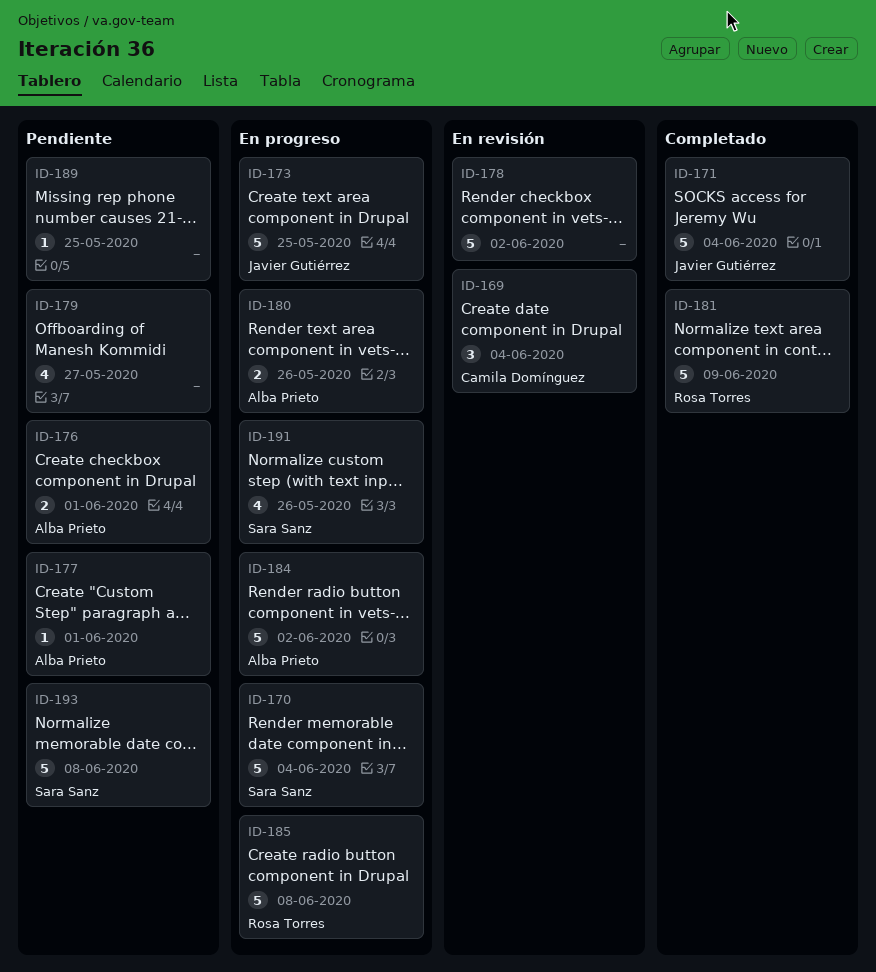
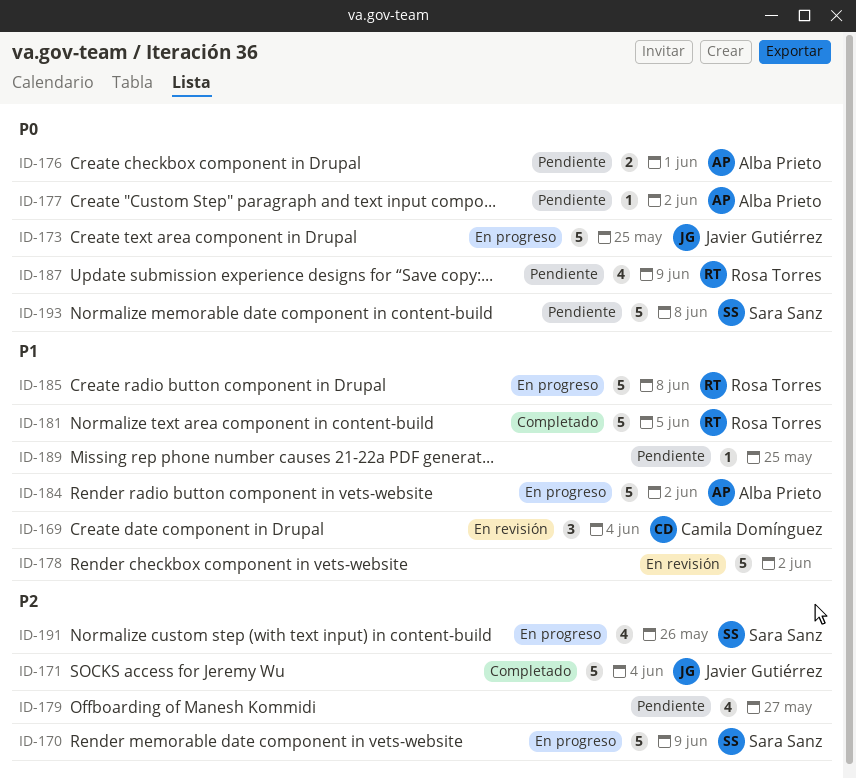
ID-170, due: Jun 4 -> Jun 9
ID-177, due: Jun 1 -> Jun 2
ID-180: present -> none
ID-181, due: Jun 9 -> Jun 5
ID-187: none -> present

